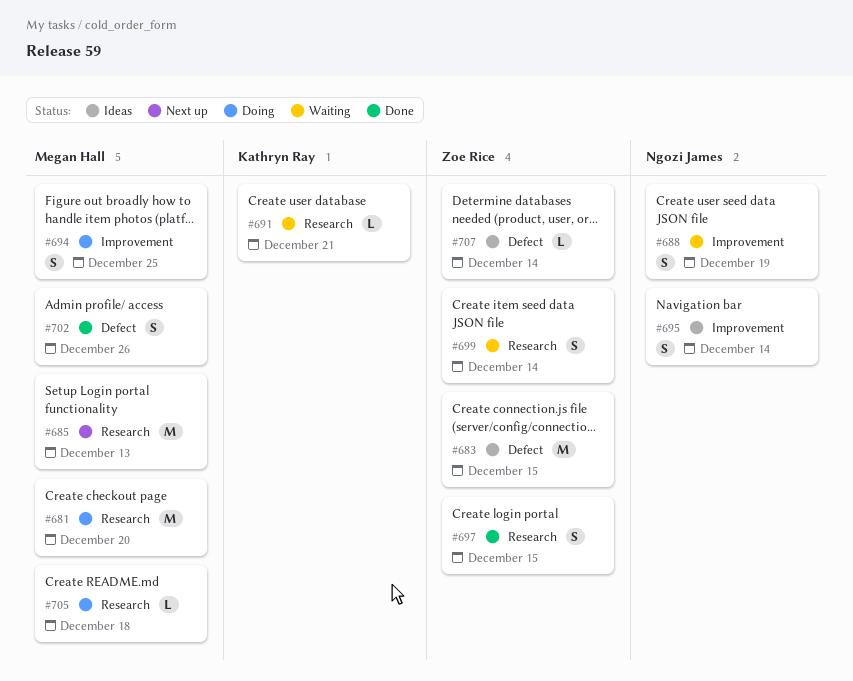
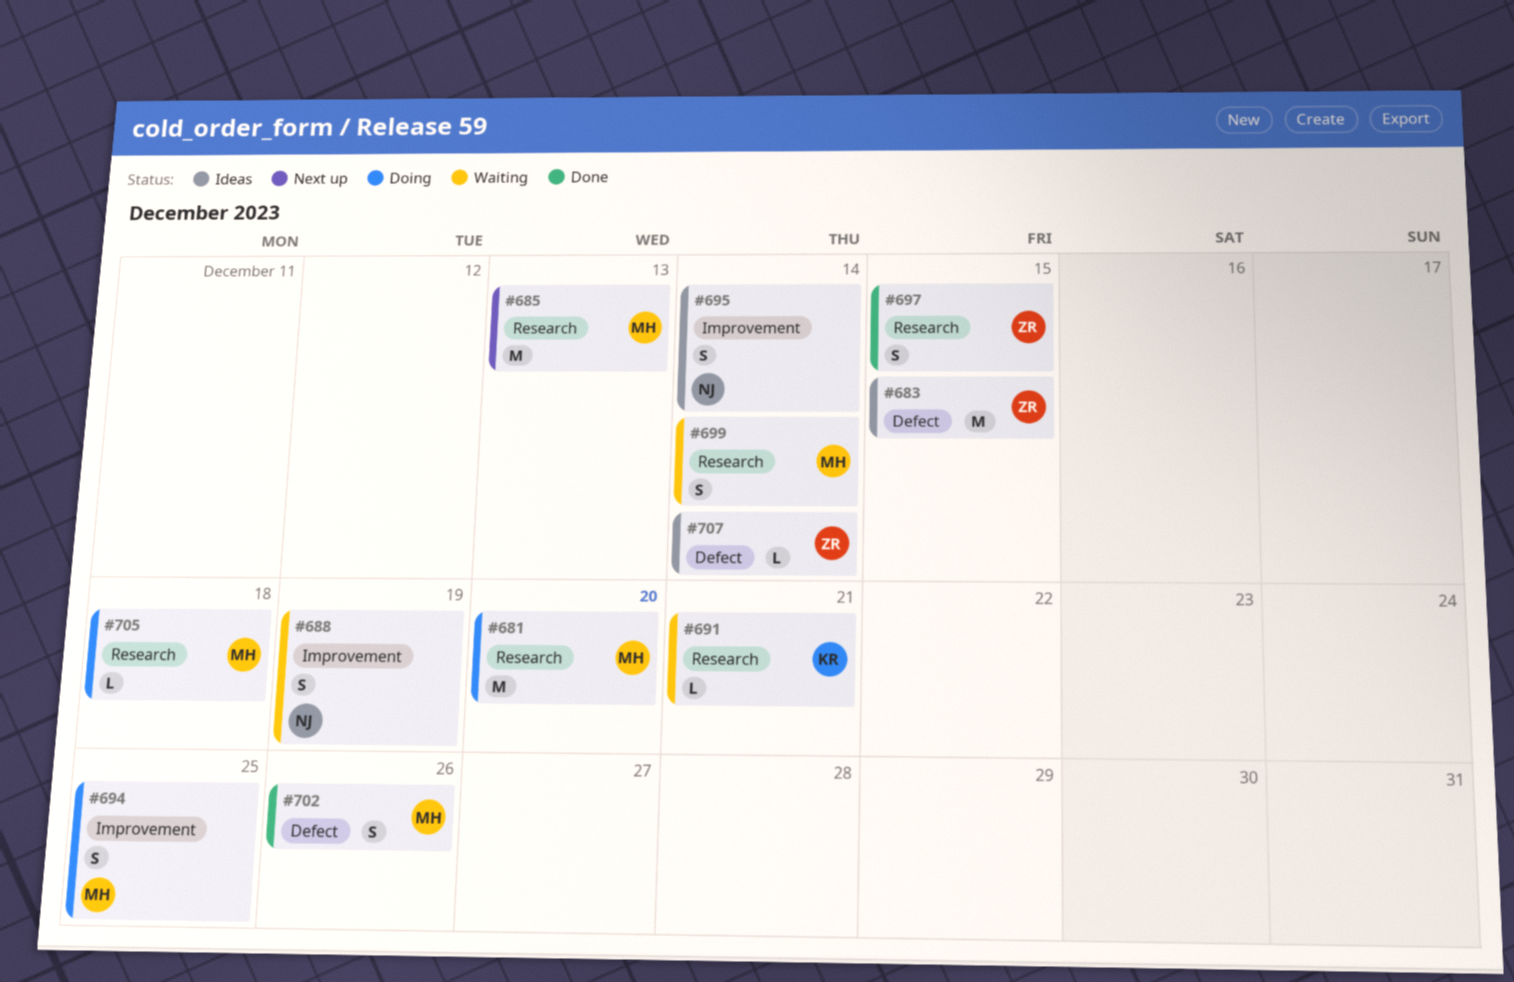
#699, owner: Zoe Rice -> Megan Hall

